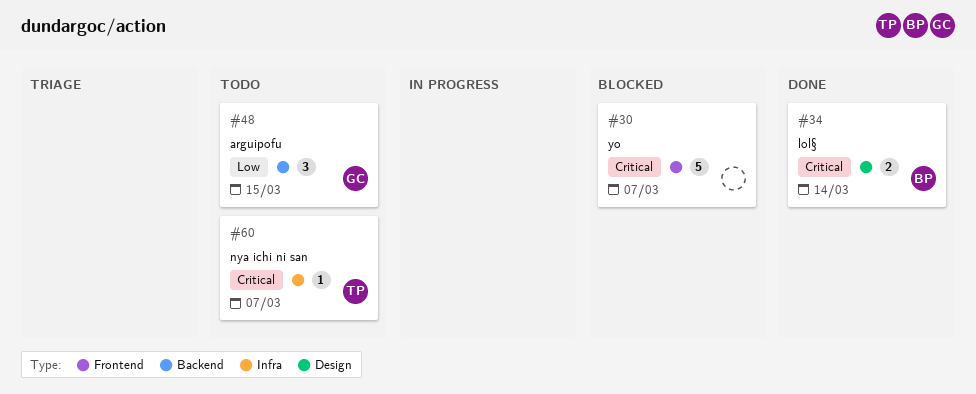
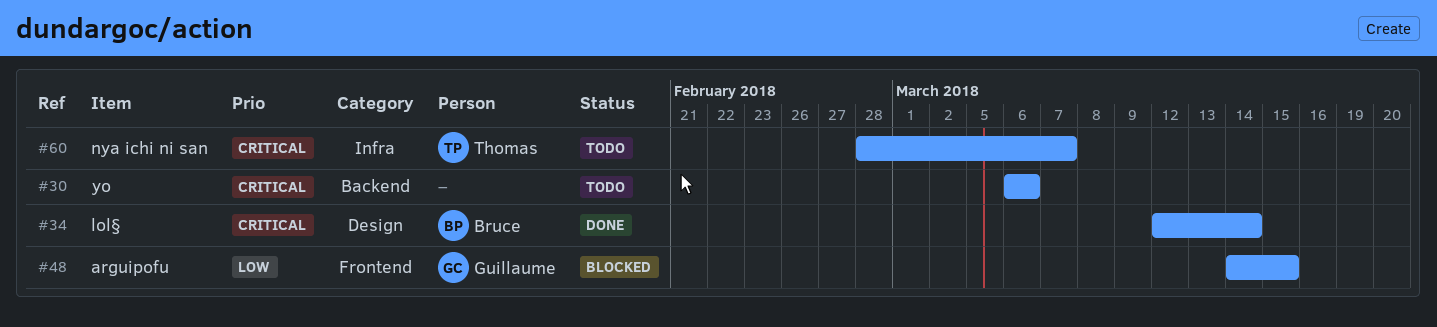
#30, status: Blocked -> Todo
#30, label: Frontend -> Backend
#30, due: Mar 7 -> Mar 6
#48, status: Todo -> Blocked
#48, label: Backend -> Frontend

